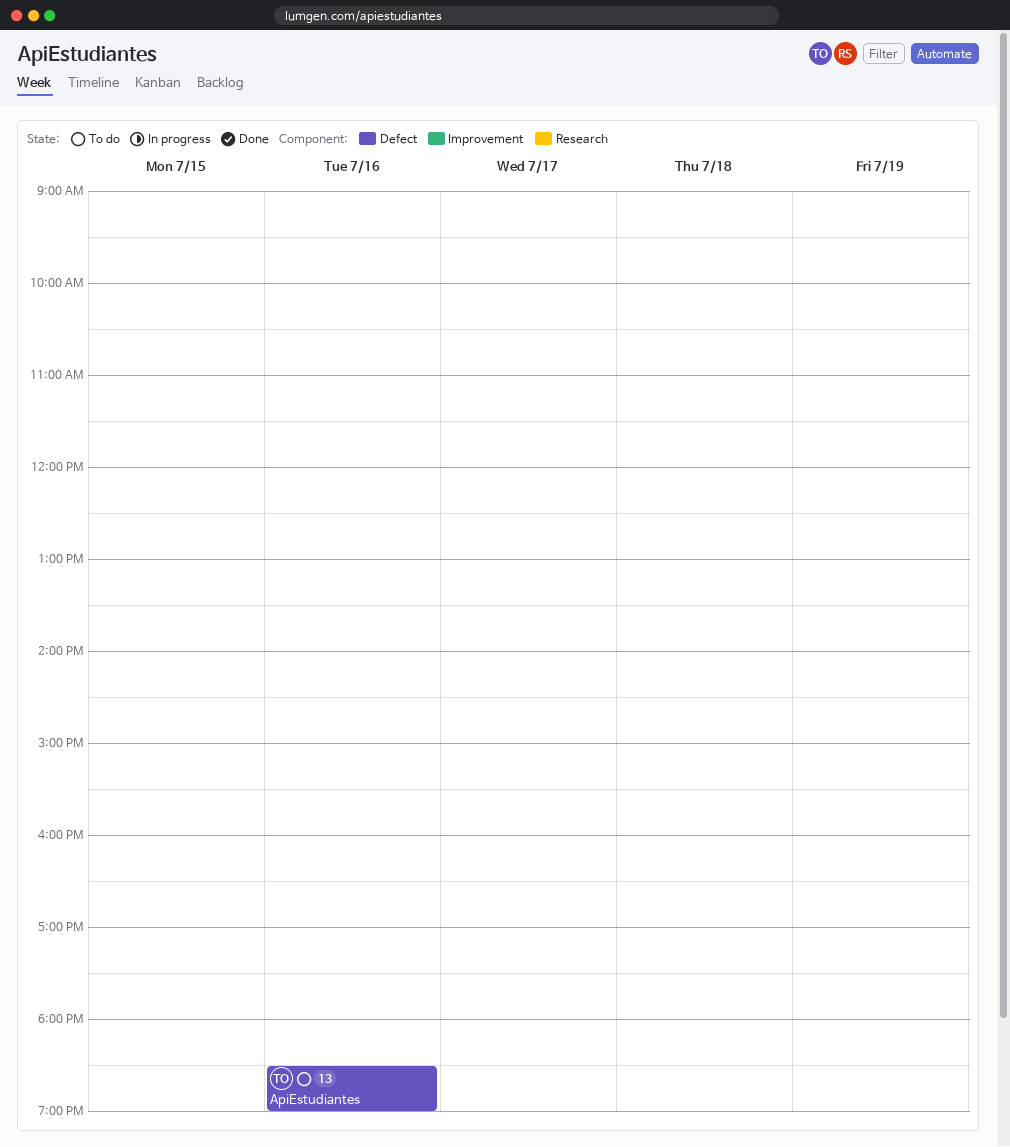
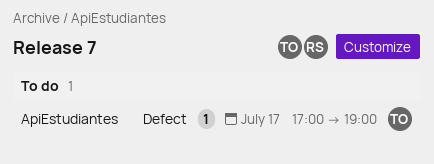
ApiEstudiantes, estimate: 13 -> 1
ApiEstudiantes, day: Jul 16 -> Jul 17
ApiEstudiantes, begins: 18:30 -> 17:00

